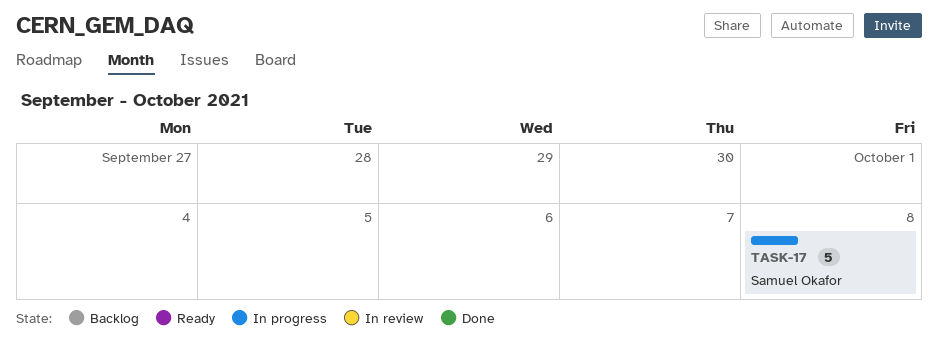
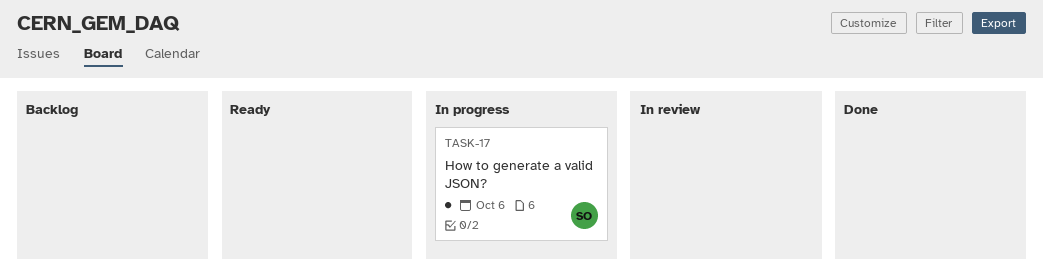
TASK-17, estimate: 5 -> 1
TASK-17, due: Oct 8 -> Oct 6

